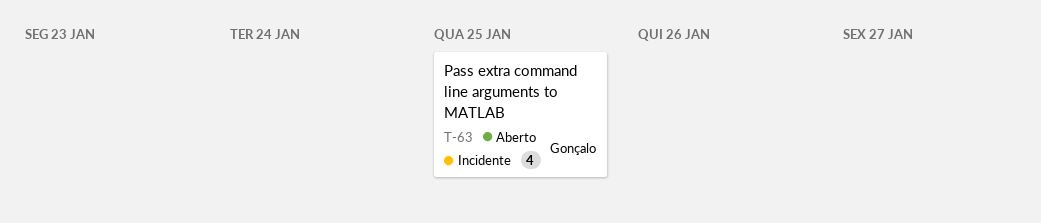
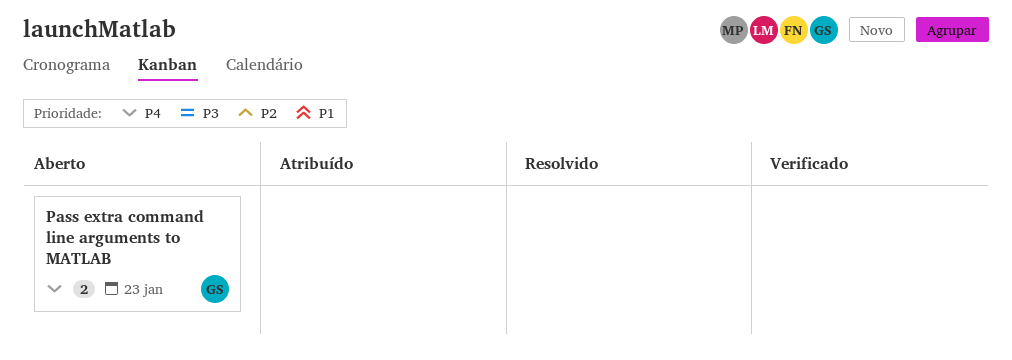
Pass extra command line arguments to MATLAB, estimate: 4 -> 2
Pass extra command line arguments to MATLAB, due: Jan 25 -> Jan 23

